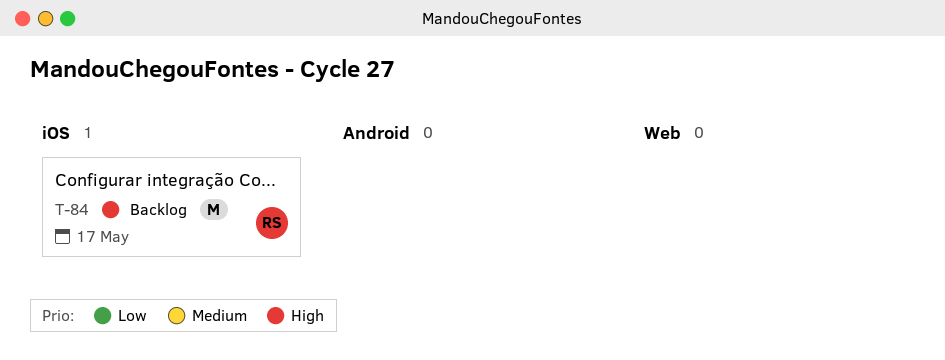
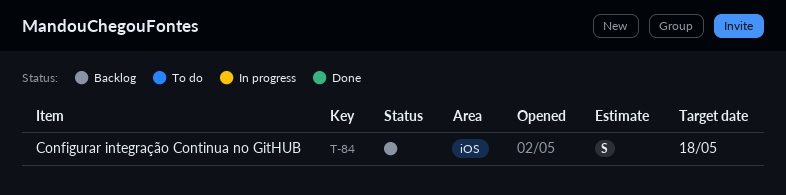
T-84, estimate: M -> S
T-84, due: May 17 -> May 18

